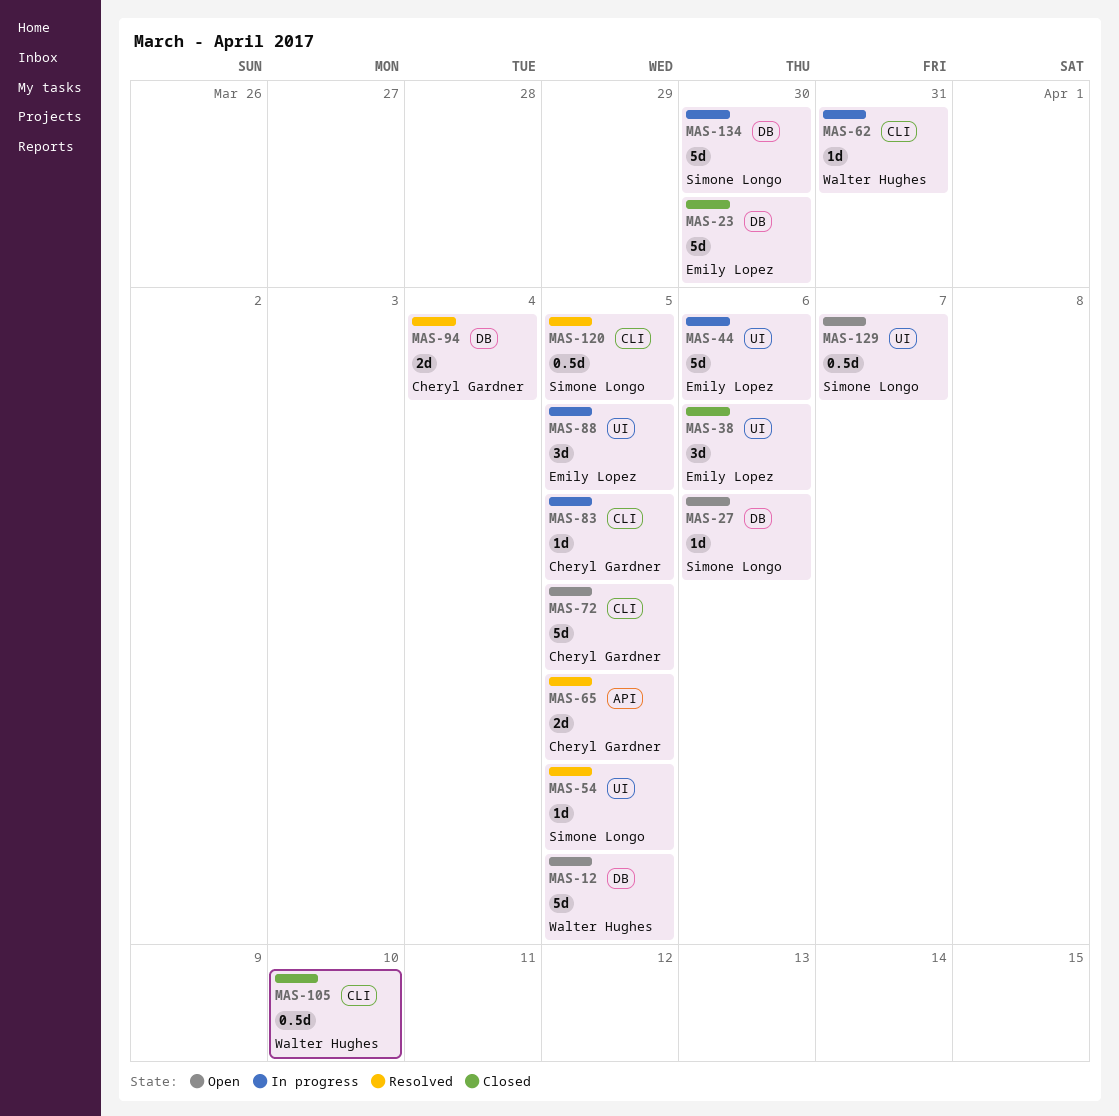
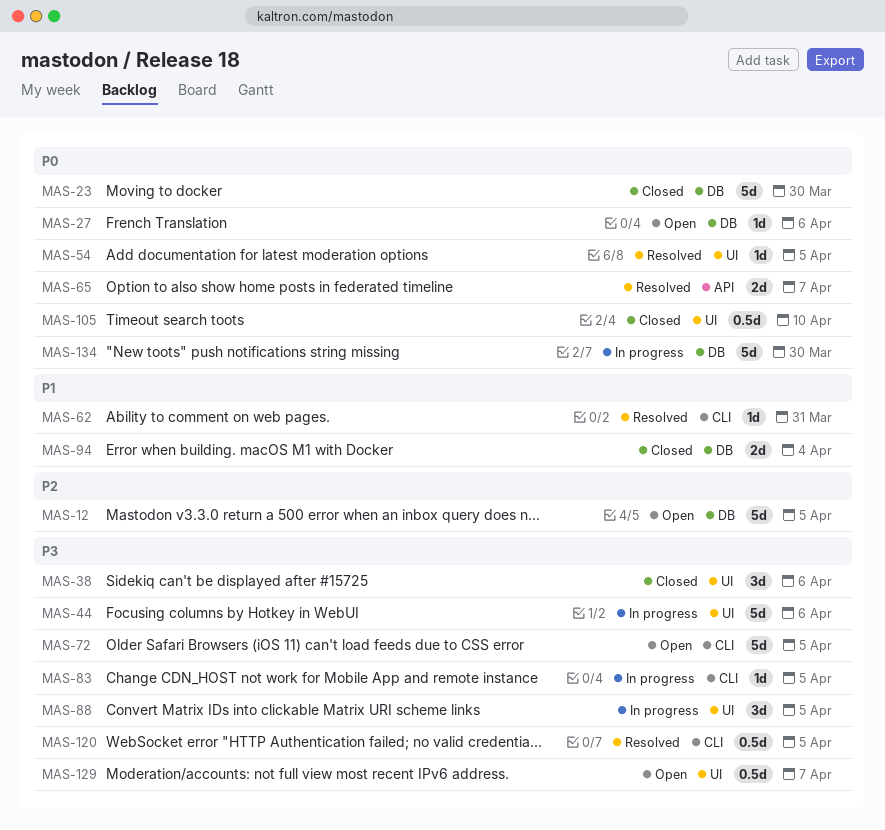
MAS-62, status: In progress -> Resolved
MAS-65, due: Apr 5 -> Apr 7
MAS-94, status: Resolved -> Closed
MAS-105, label: CLI -> UI

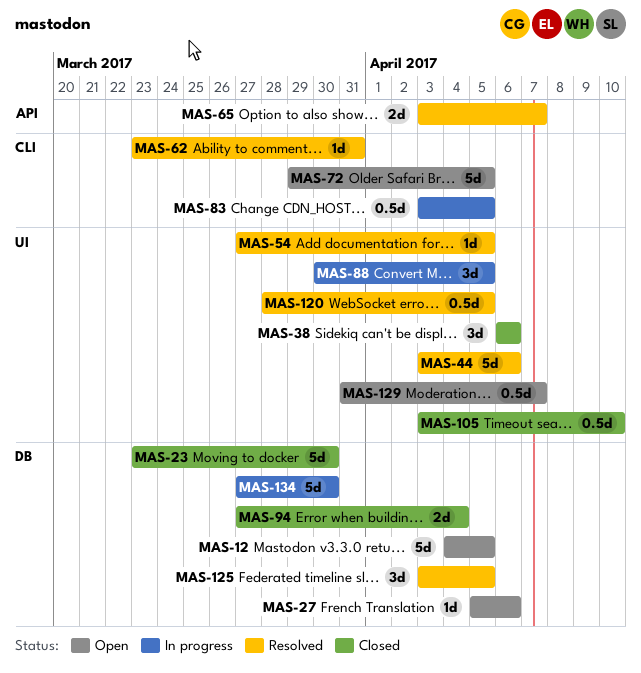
MAS-44, status: In progress -> Resolved
MAS-83, estimate: 1d -> 0.5d
MAS-120, label: CLI -> UI
MAS-125: none -> present

